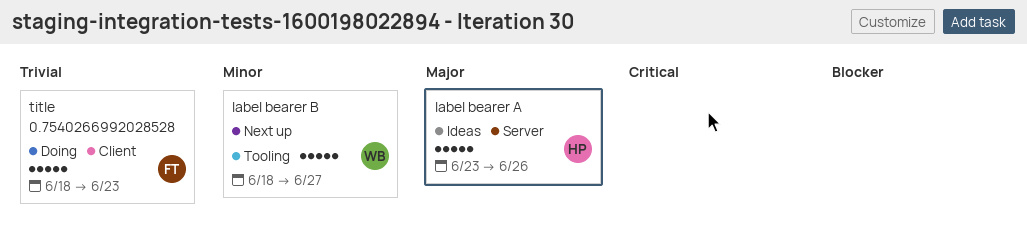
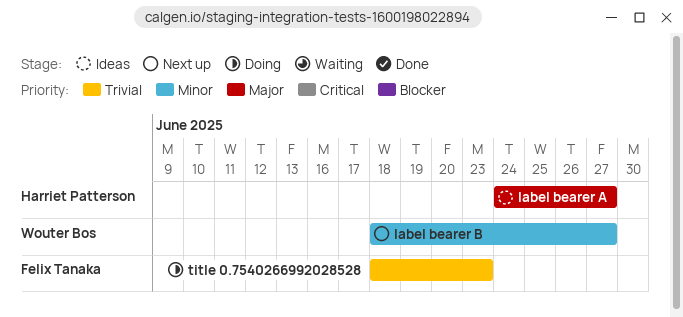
label bearer A, start: Jun 23 -> Jun 24
label bearer A, due: Jun 26 -> Jun 27

